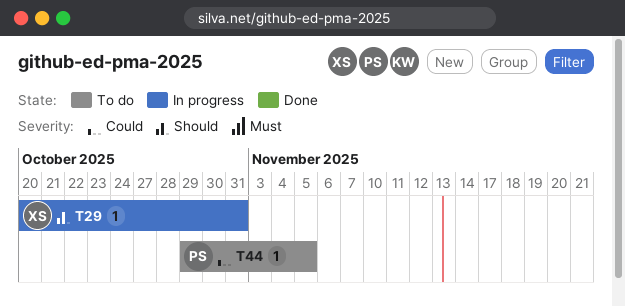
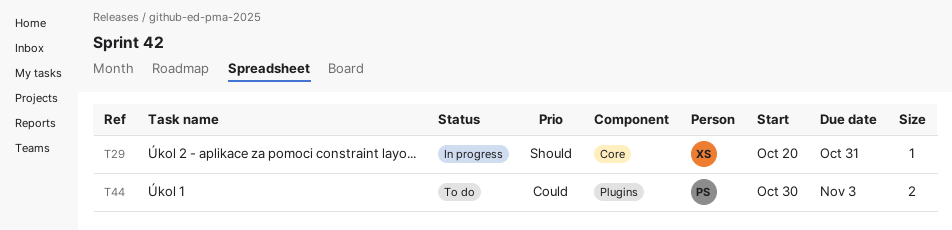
T44, estimate: 1 -> 2
T44, start: Oct 29 -> Oct 30
T44, due: Nov 5 -> Nov 3

